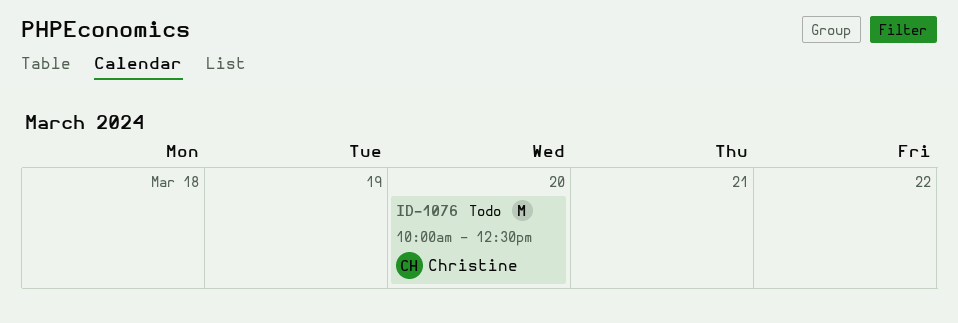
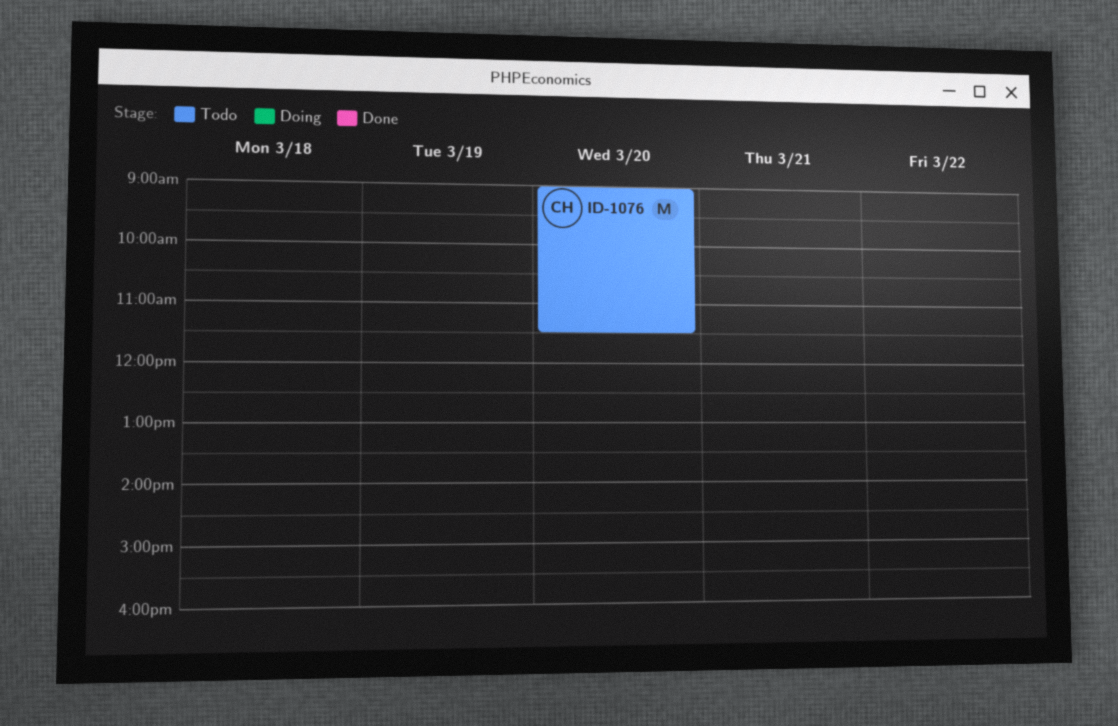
ID-1076, begins: 10:00 -> 09:00
ID-1076, ends: 12:30 -> 11:30

